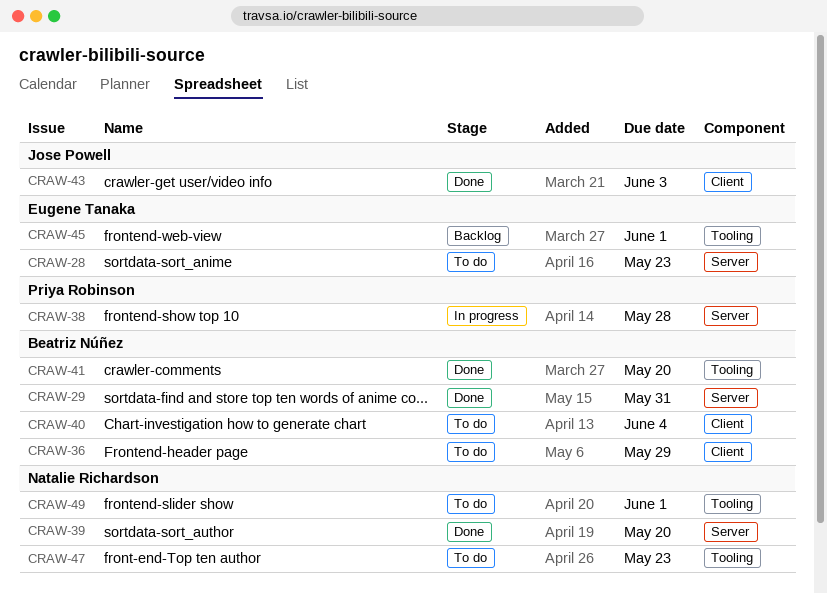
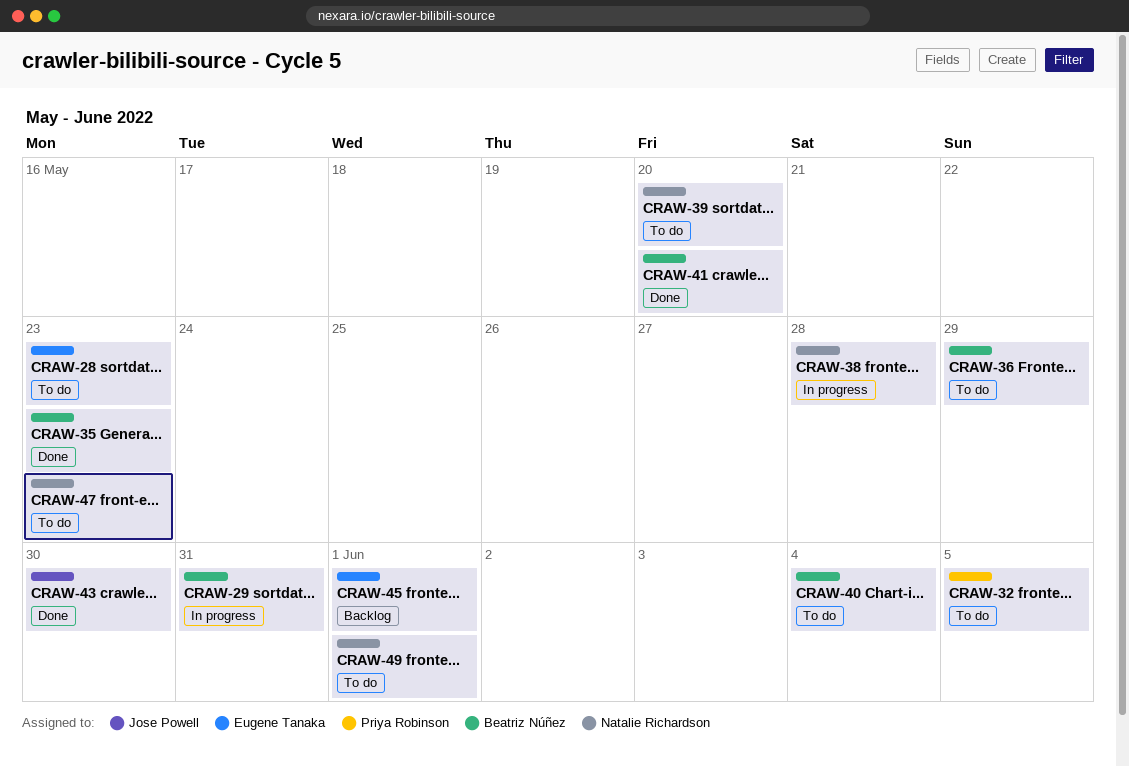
CRAW-29, status: Done -> In progress
CRAW-32: none -> present
CRAW-35: none -> present
CRAW-38, owner: Priya Robinson -> Natalie Richardson
CRAW-39, status: Done -> To do
CRAW-43, due: Jun 3 -> May 30

